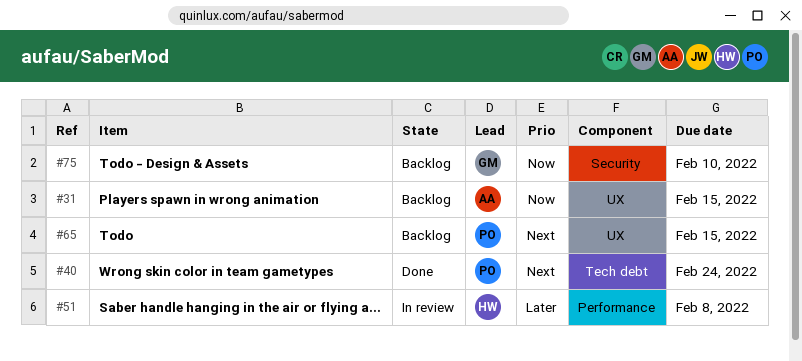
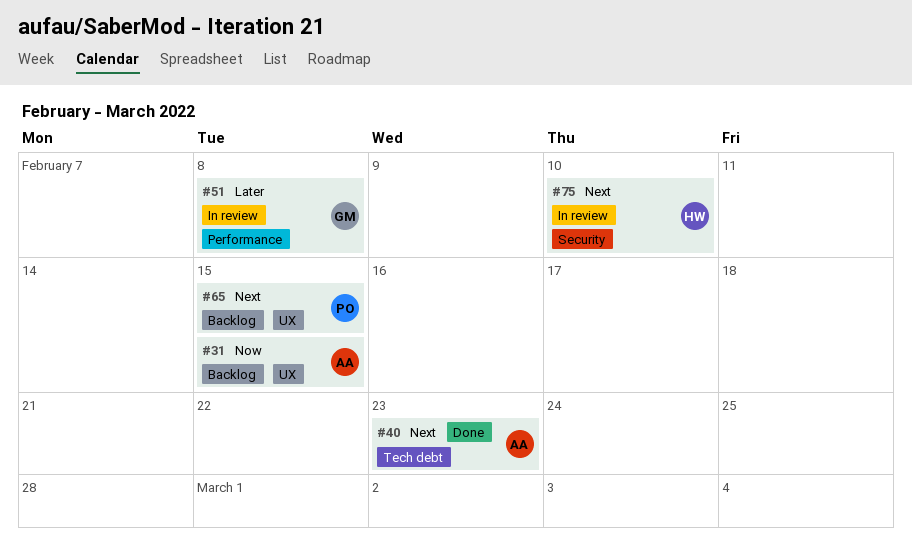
#40, owner: PO -> AA
#40, due: Feb 24 -> Feb 23
#51, owner: HW -> GM
#75, status: Backlog -> In review
#75, owner: GM -> HW
#75, priority: Now -> Next

